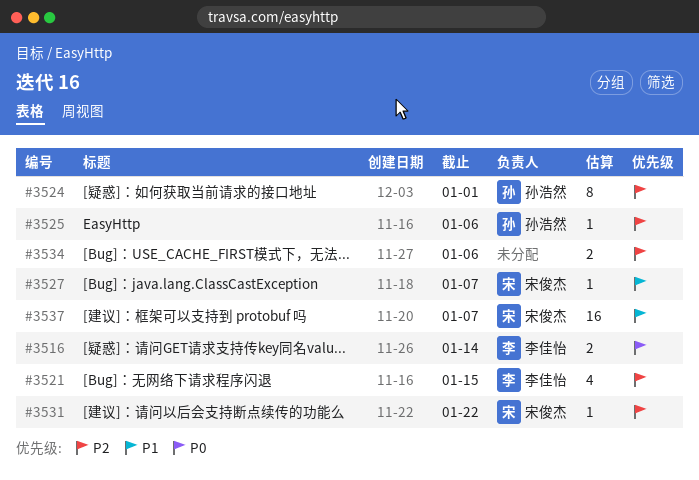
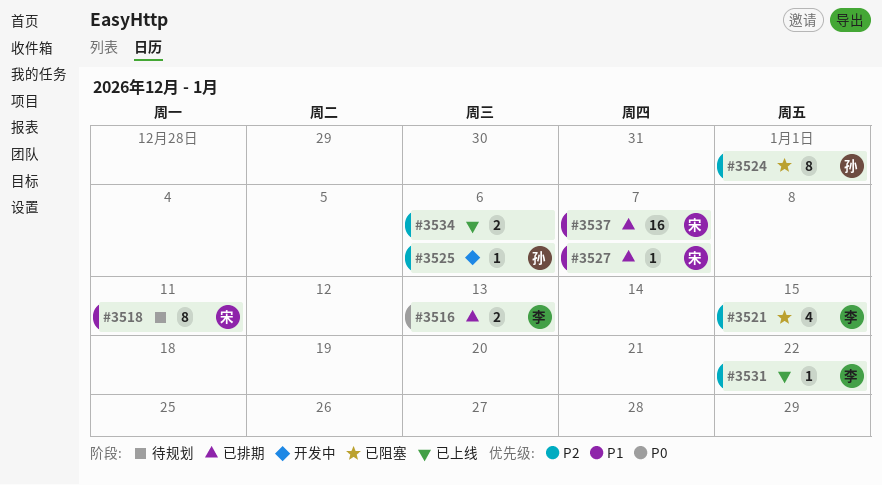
#3516, due: Jan 14 -> Jan 13
#3518: none -> present
#3531, owner: 宋俊杰 -> 李佳怡

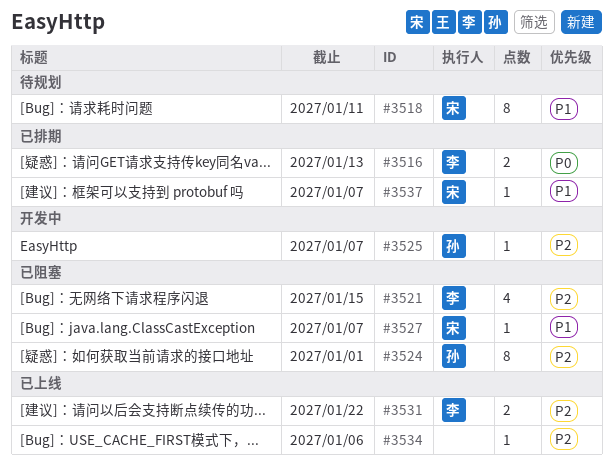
#3525, due: Jan 6 -> Jan 7
#3527, status: 已排期 -> 已阻塞
#3531, estimate: 1 -> 2
#3534, estimate: 2 -> 1
#3537, estimate: 16 -> 1

